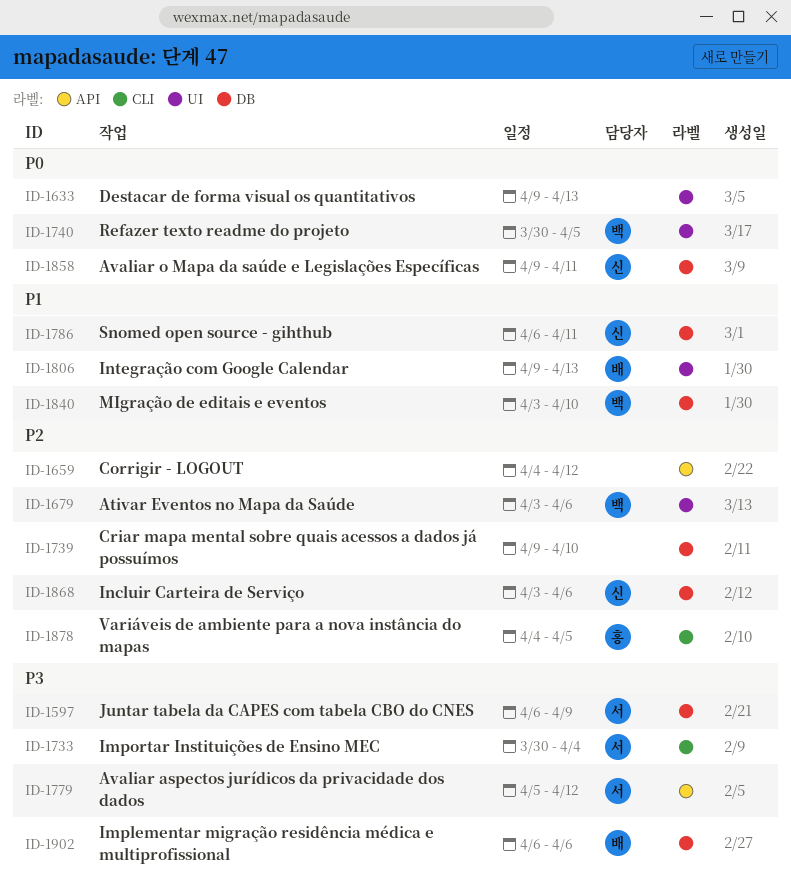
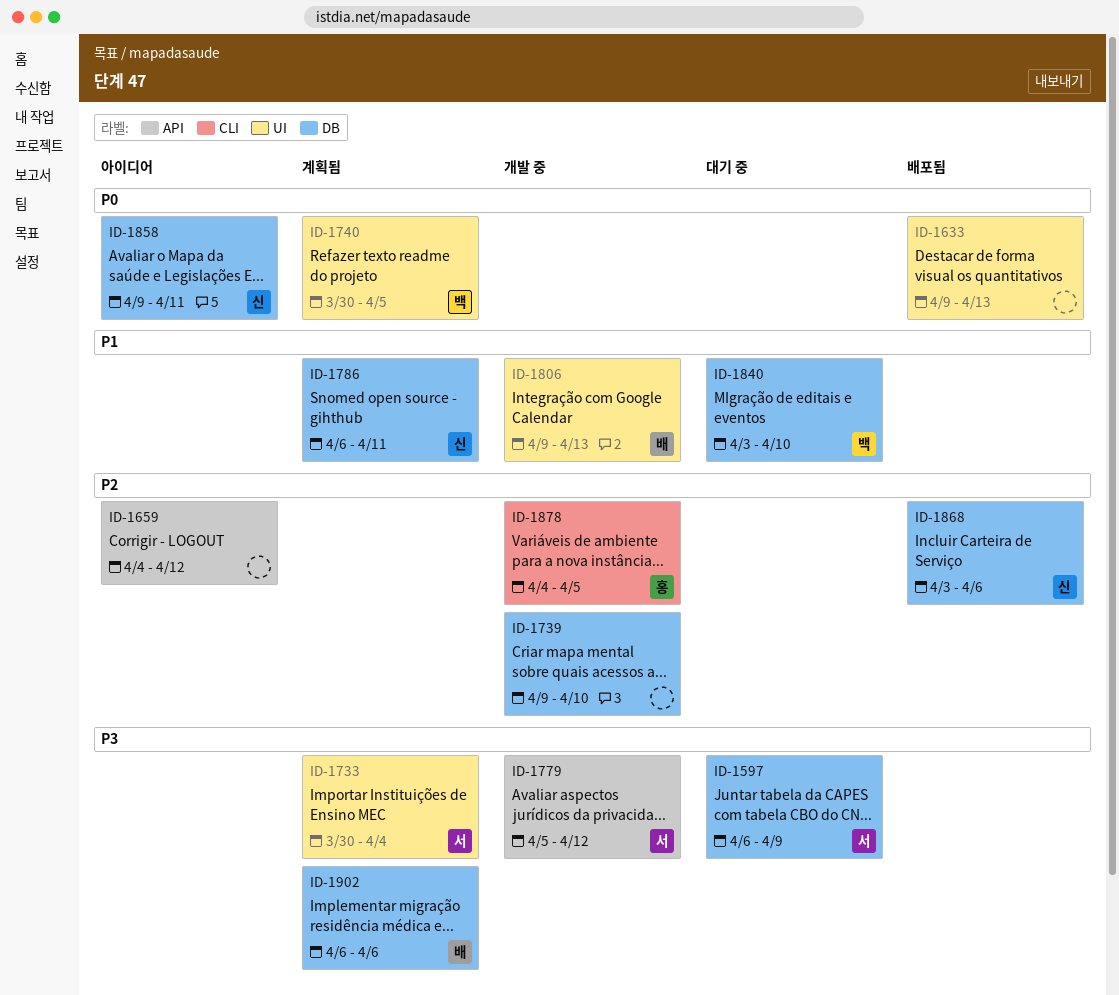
ID-1679: present -> none
ID-1733, label: CLI -> UI

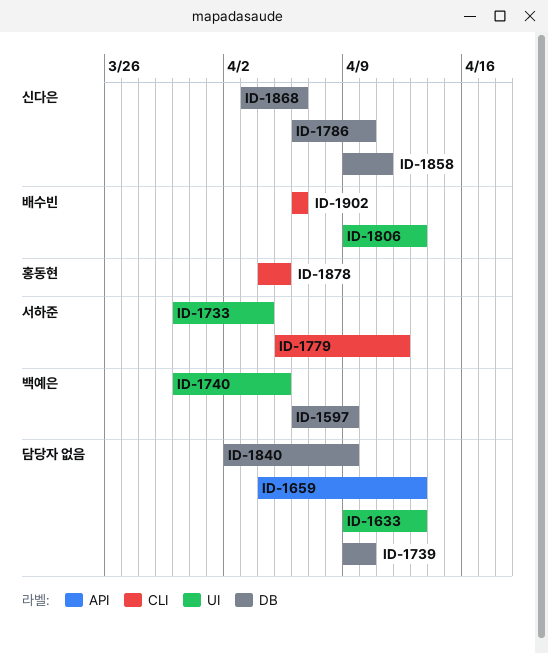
ID-1597, owner: 서하준 -> 백예은
ID-1659, due: Apr 12 -> Apr 13
ID-1779, label: API -> CLI
ID-1786, due: Apr 11 -> Apr 10
ID-1840, owner: 백예은 -> none
ID-1840, start: Apr 3 -> Apr 2
ID-1840, due: Apr 10 -> Apr 9
ID-1902, label: DB -> CLI

